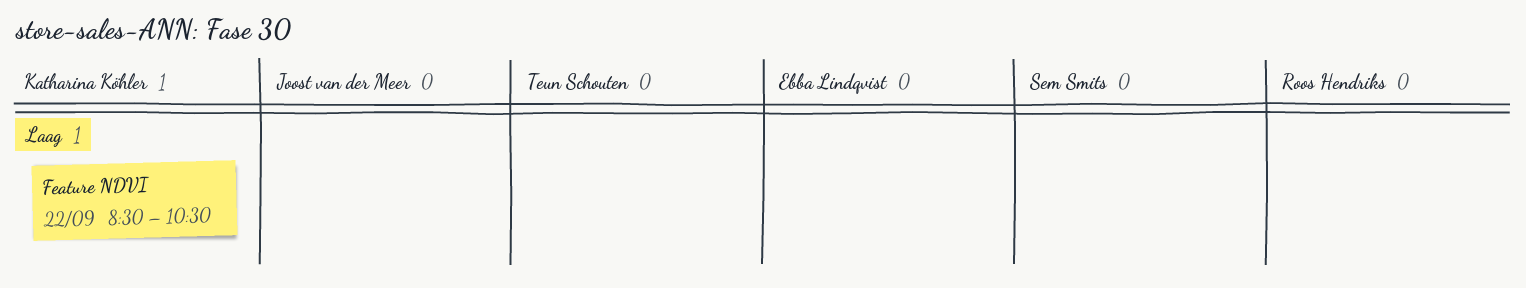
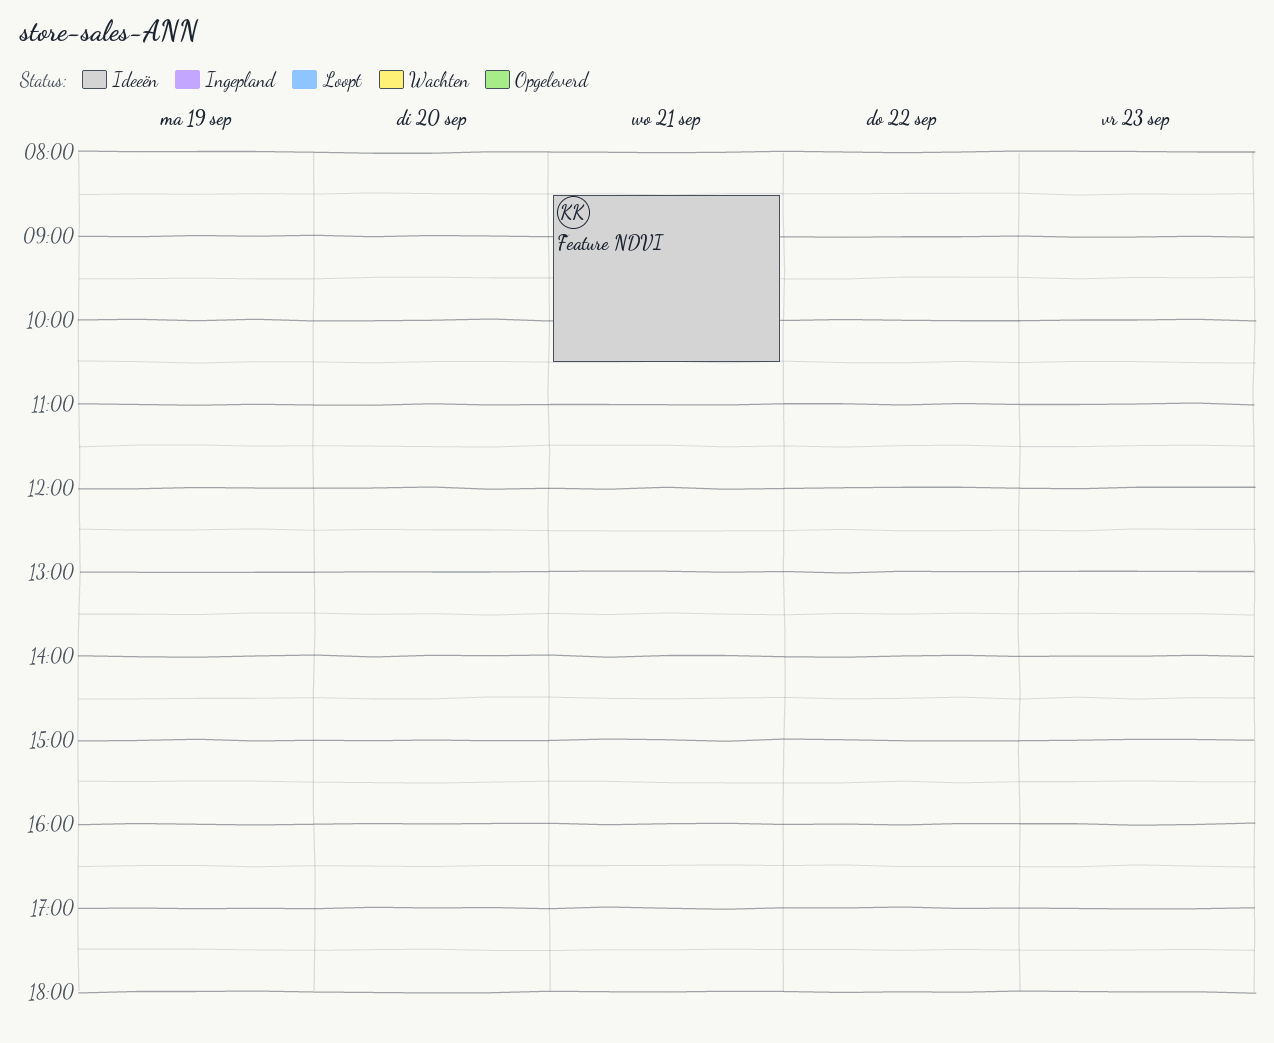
Feature NDVI, day: Sep 22 -> Sep 21

